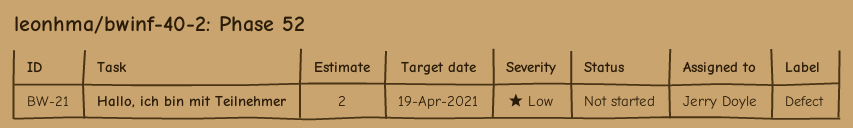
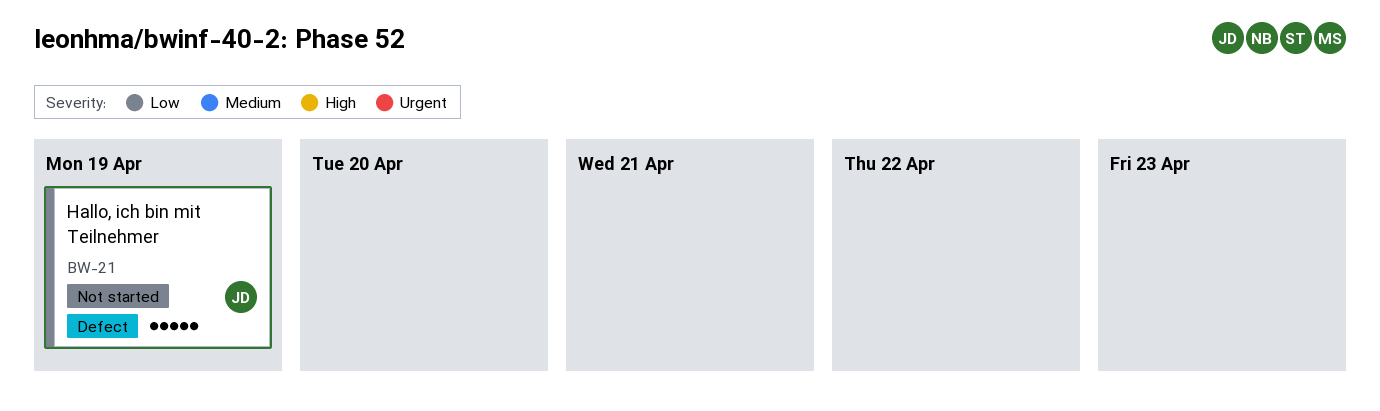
BW-21, estimate: 2 -> 5

